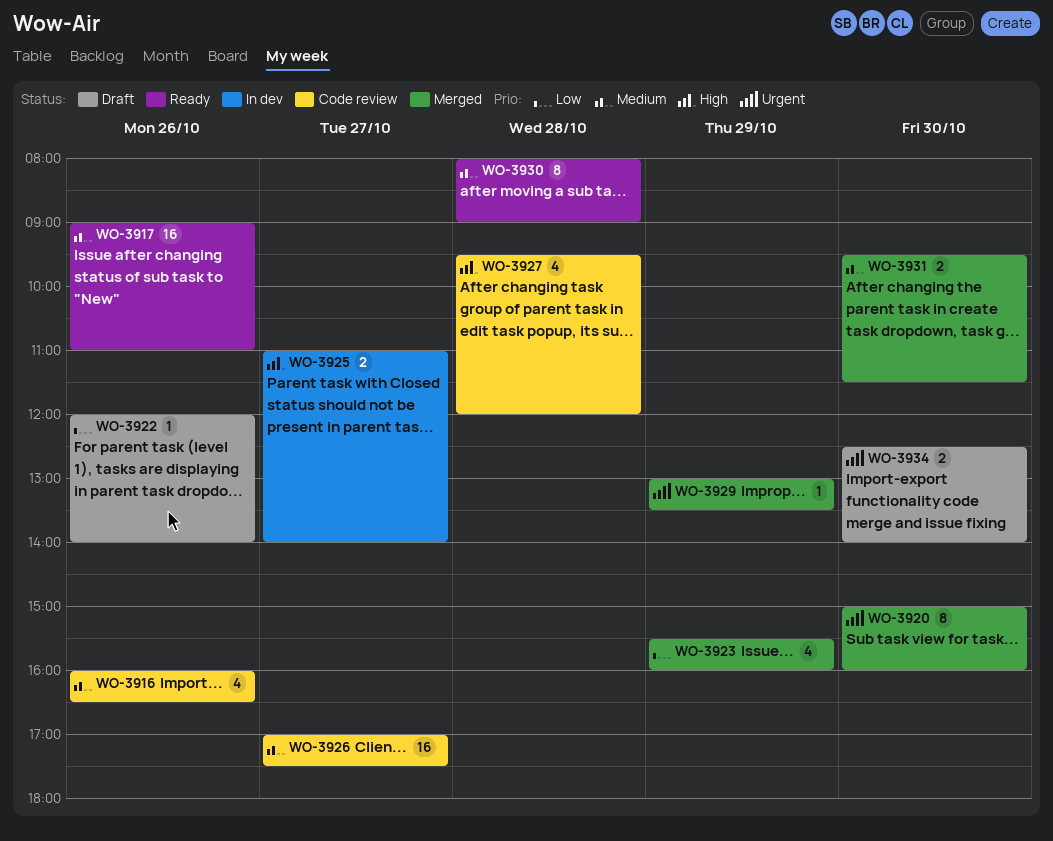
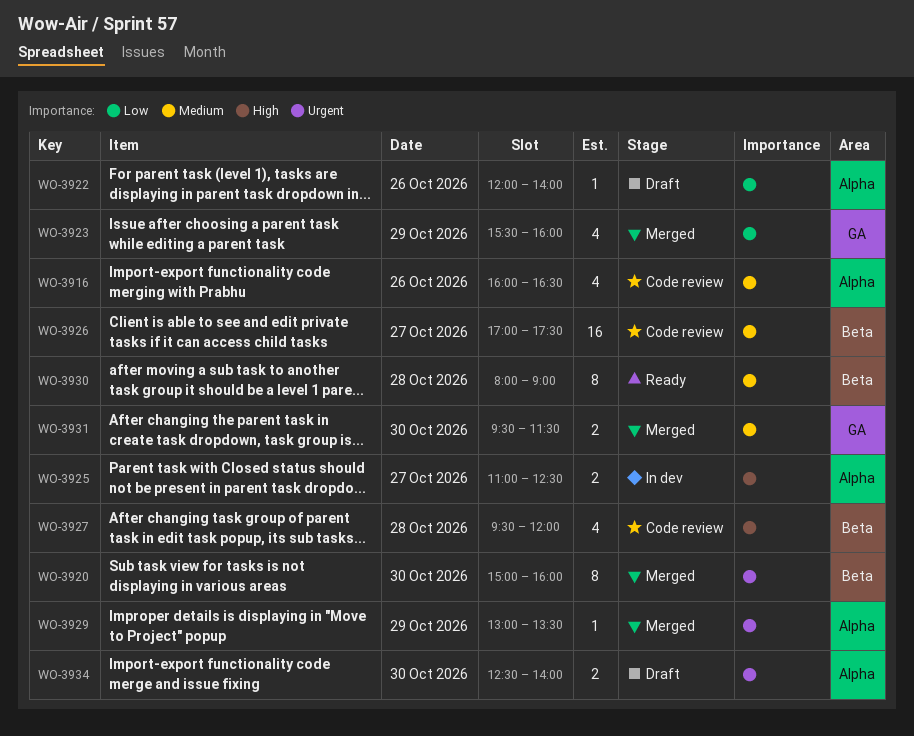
WO-3917: present -> none
WO-3925, ends: 14:00 -> 12:30

